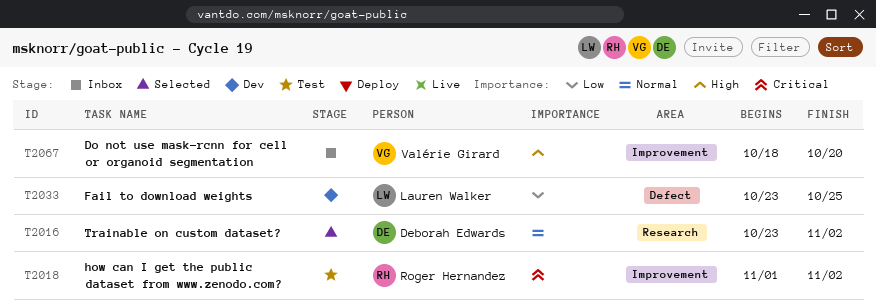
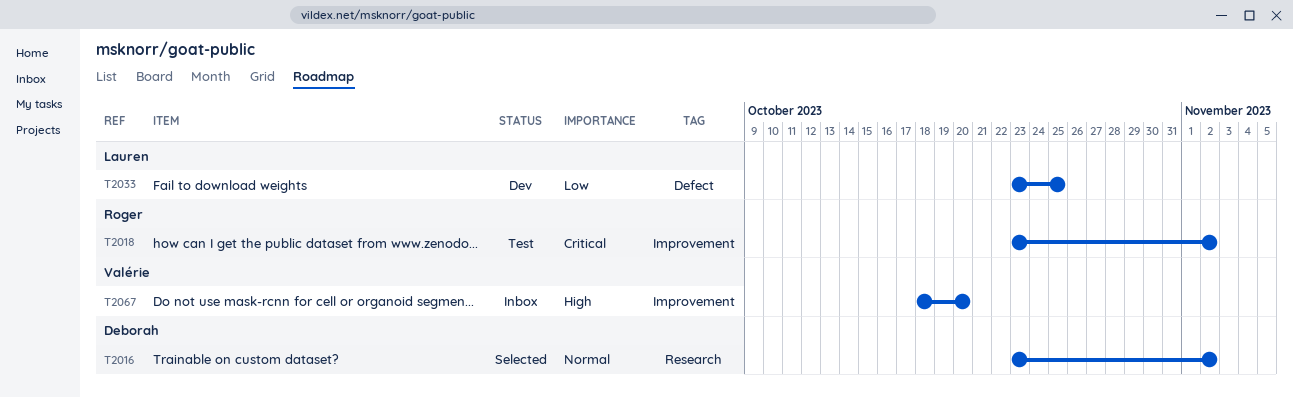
T2018, start: Nov 1 -> Oct 23

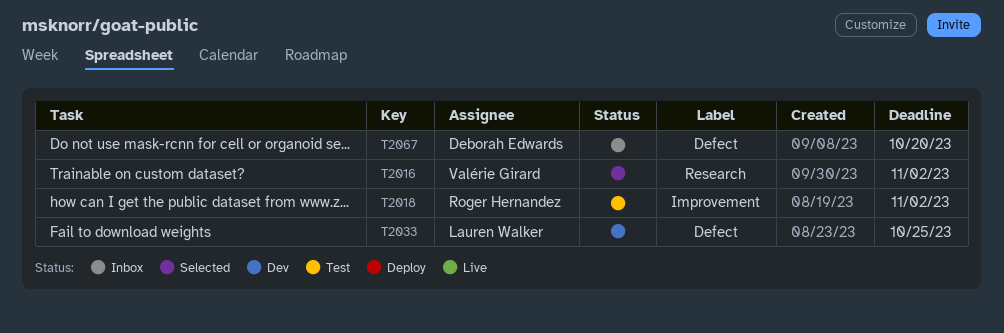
T2016, owner: Deborah Edwards -> Valérie Girard
T2067, owner: Valérie Girard -> Deborah Edwards
T2067, label: Improvement -> Defect

